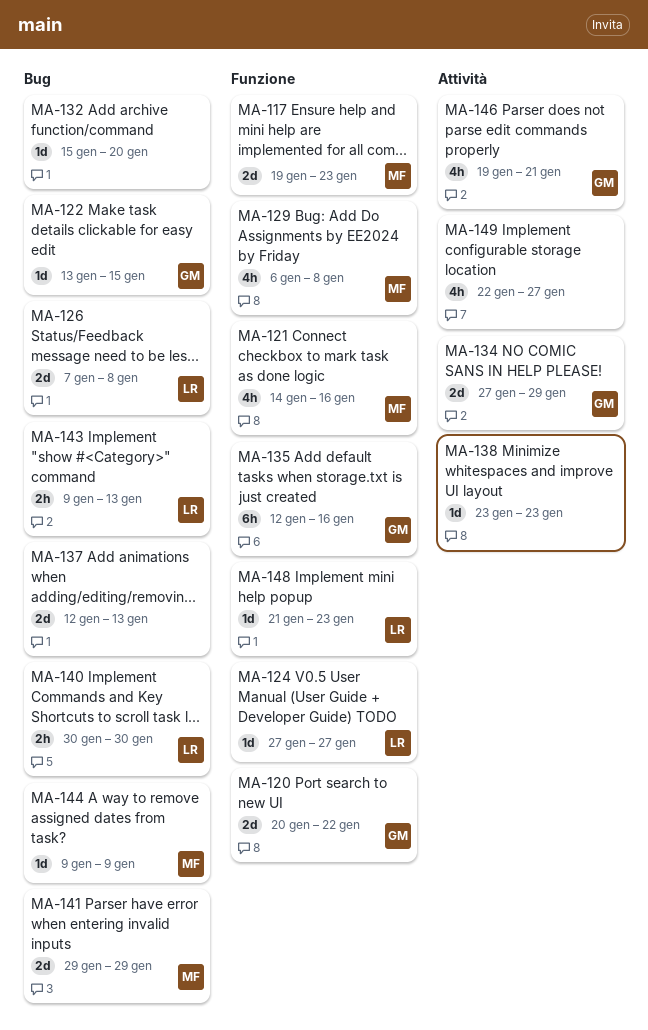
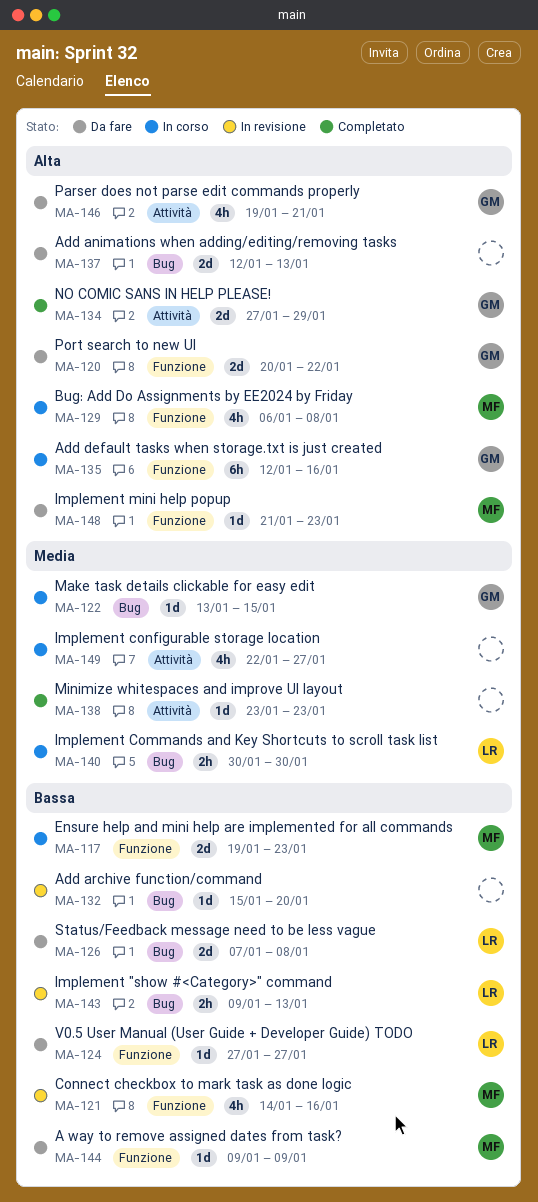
MA-141: present -> none
MA-144, label: Bug -> Funzione
MA-148, owner: LR -> MF

